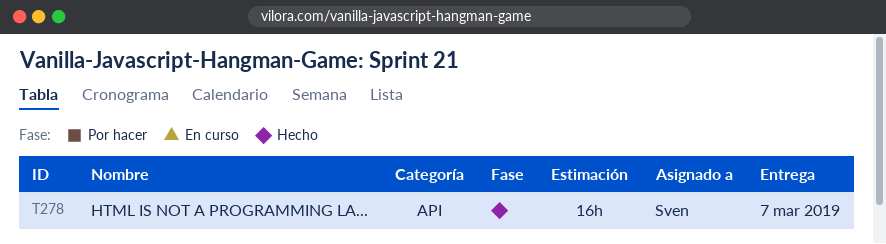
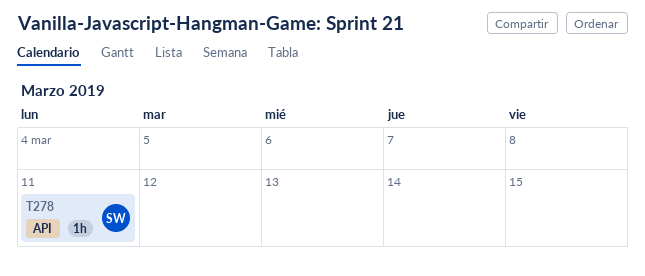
T278, estimate: 16h -> 1h
T278, due: Mar 7 -> Mar 11

